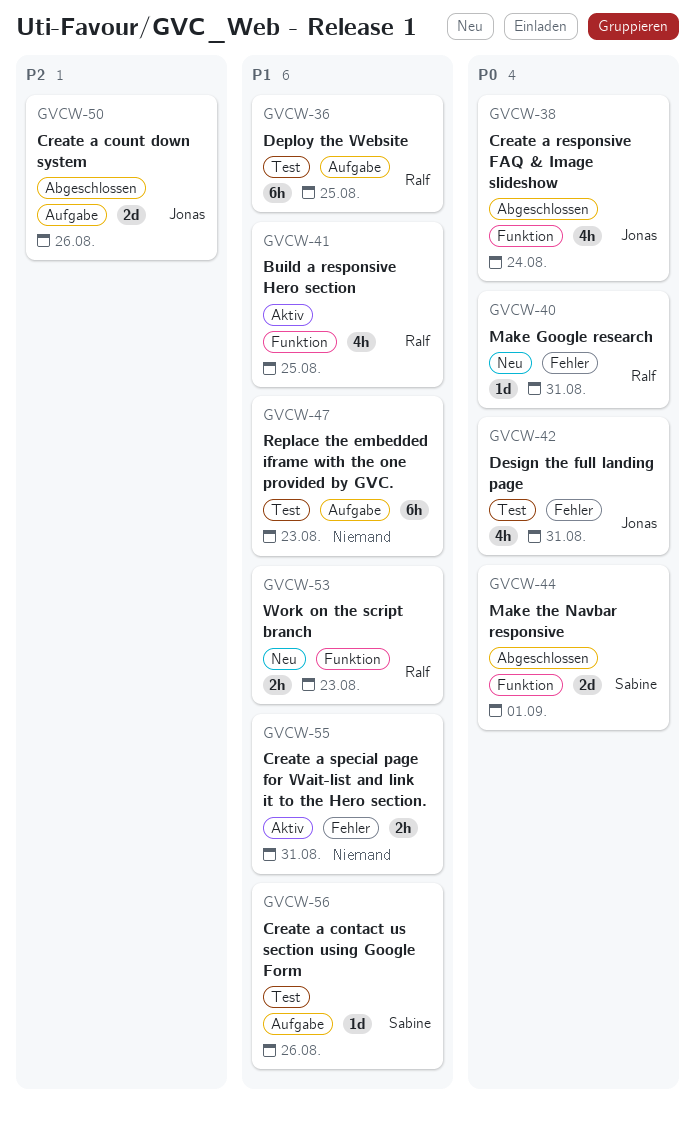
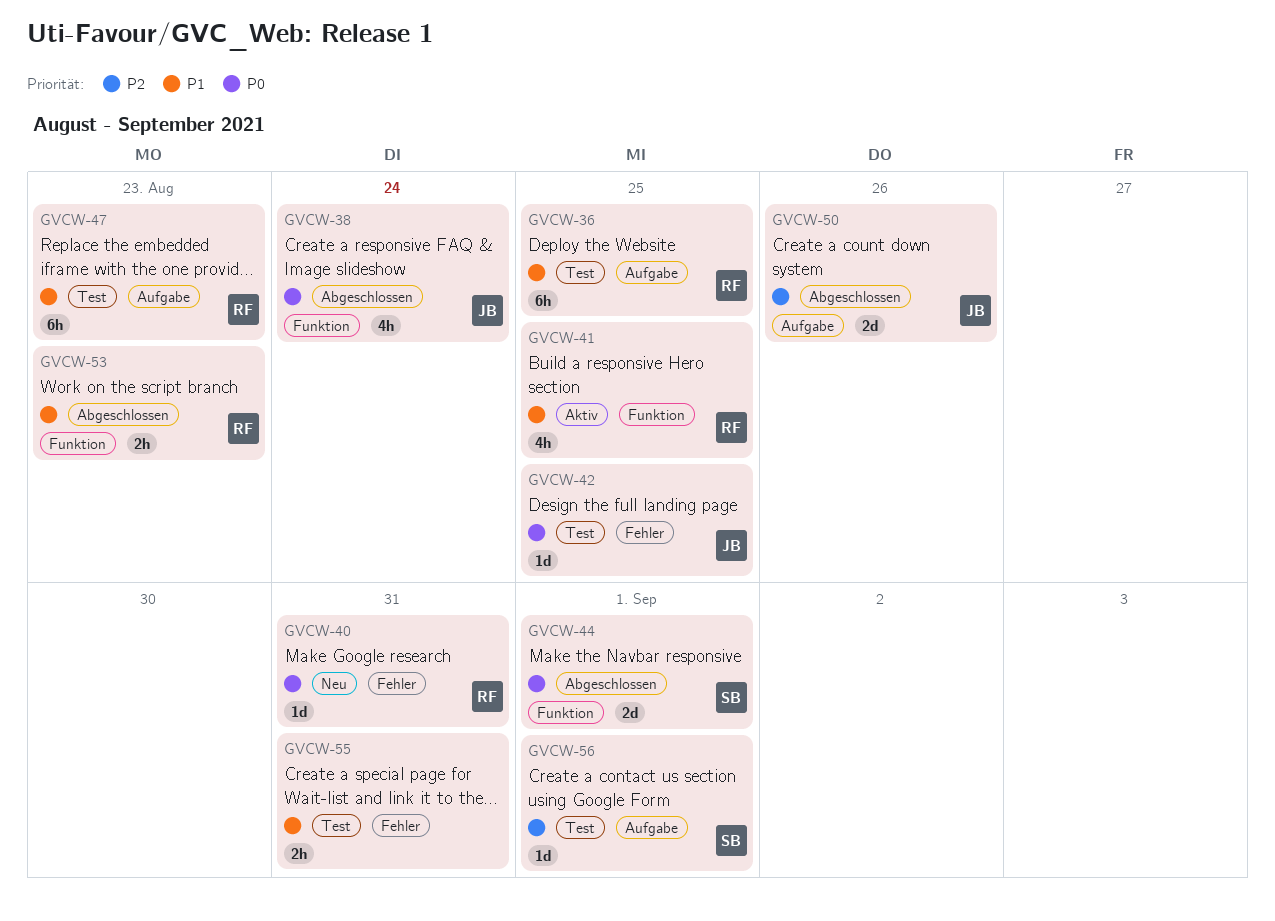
GVCW-42, estimate: 4h -> 1d
GVCW-42, due: Aug 31 -> Aug 25
GVCW-47, owner: none -> Ralf
GVCW-53, status: Neu -> Abgeschlossen
GVCW-55, status: Aktiv -> Test
GVCW-56, priority: P1 -> P2
GVCW-56, due: Aug 26 -> Sep 1

